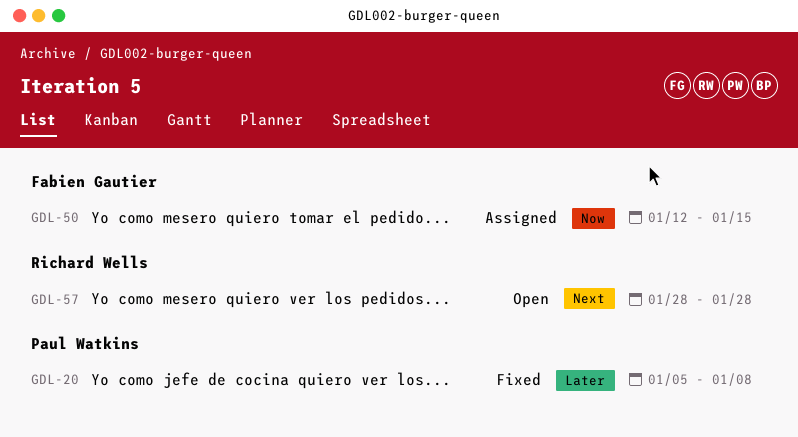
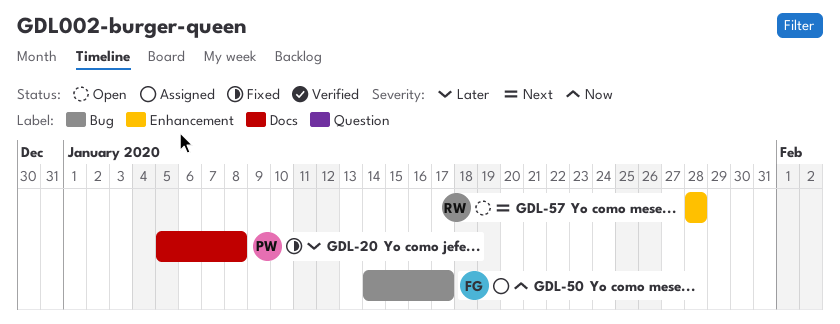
GDL-50, start: Jan 12 -> Jan 14
GDL-50, due: Jan 15 -> Jan 17

